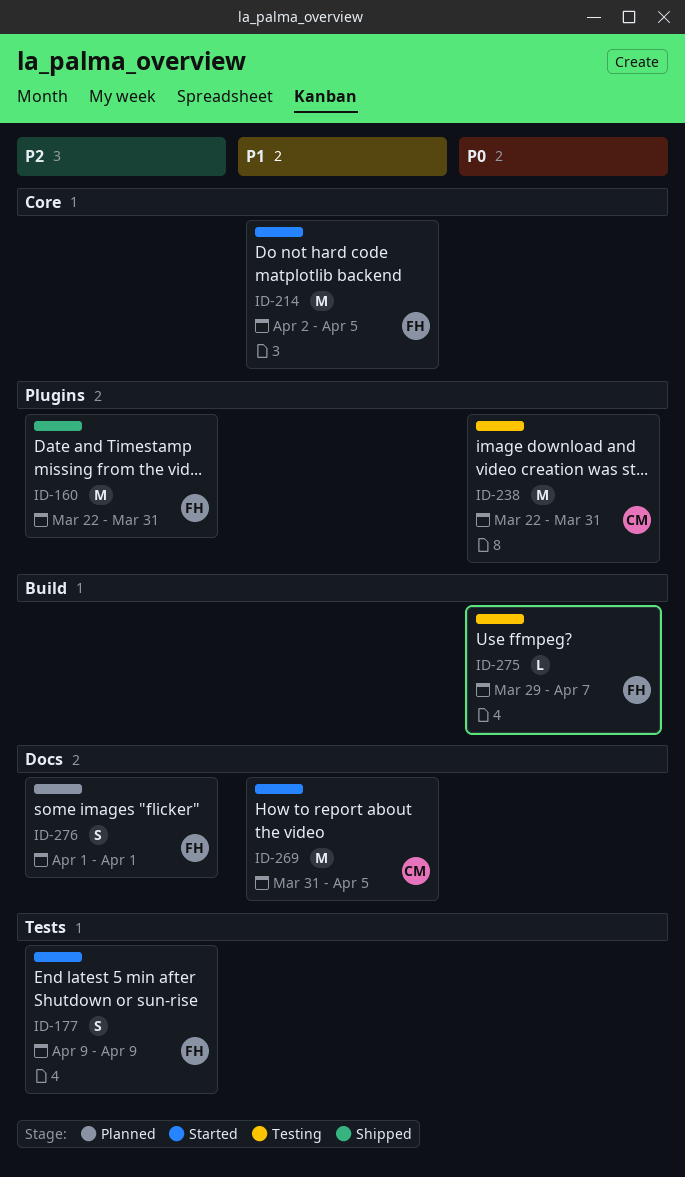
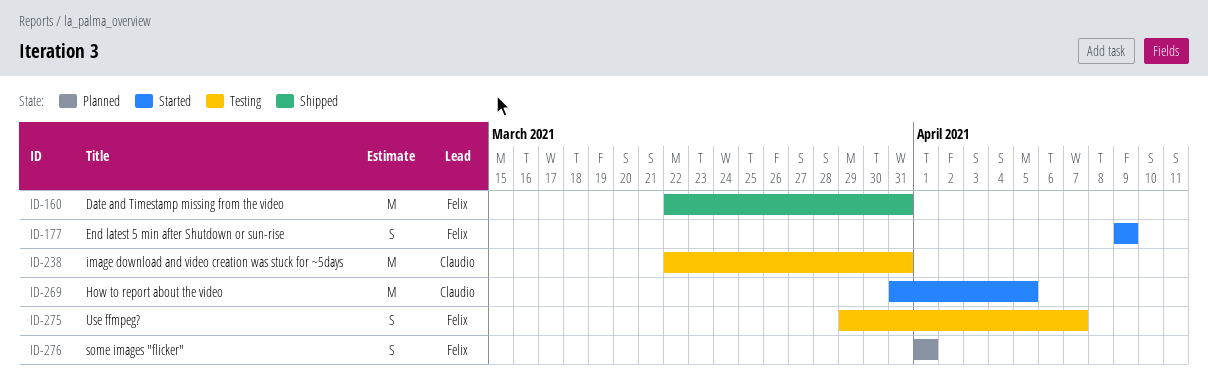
ID-214: present -> none
ID-275, estimate: L -> S

